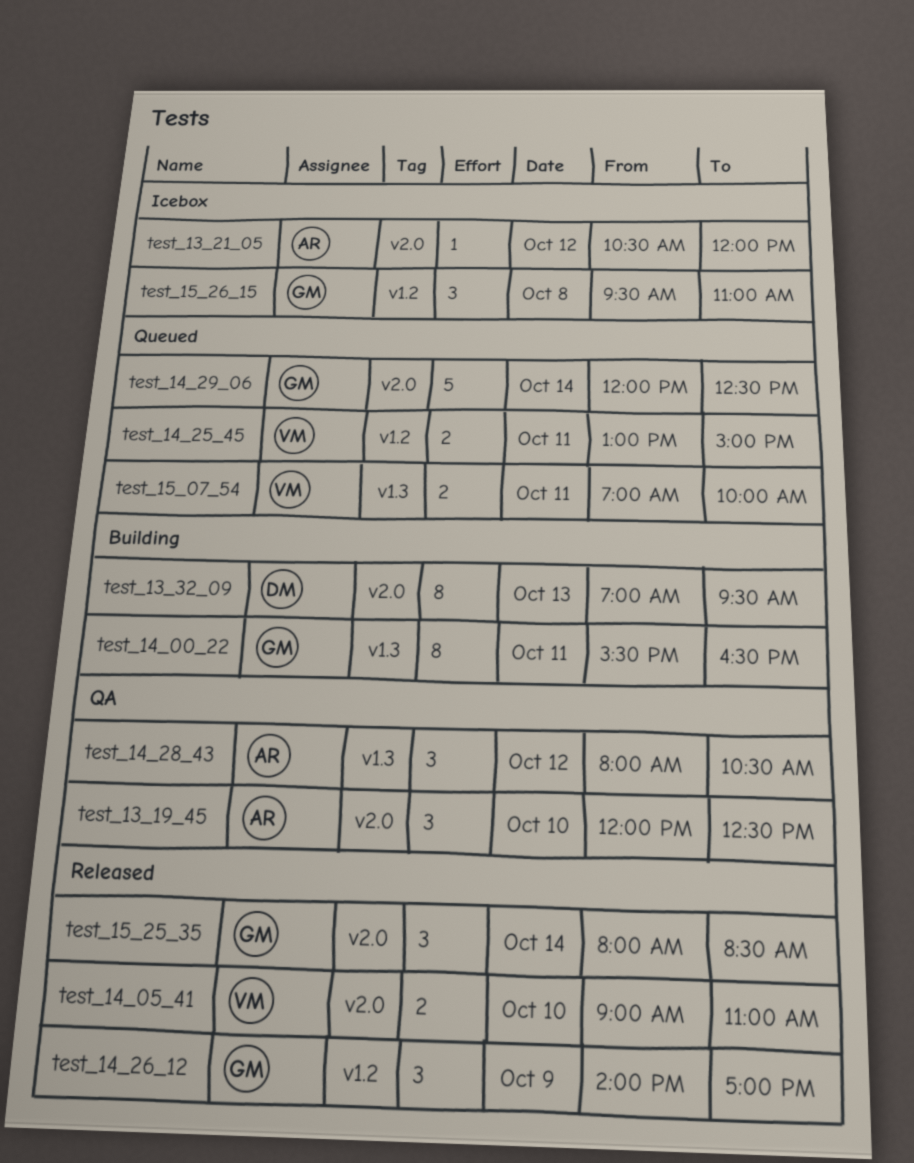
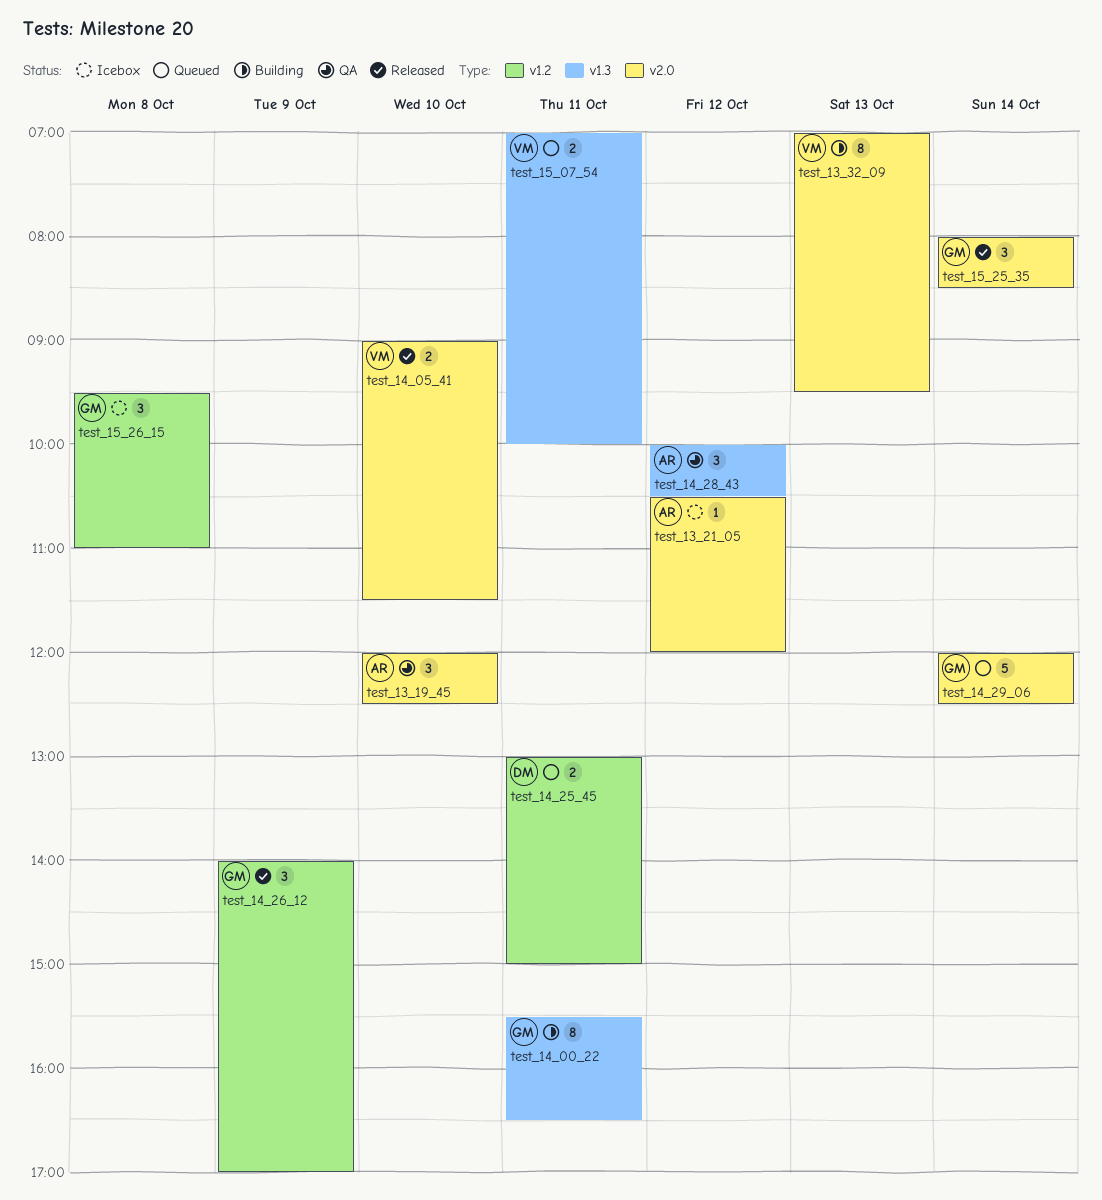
test_13_32_09, owner: DM -> VM
test_14_05_41, ends: 11:00 -> 11:30
test_14_25_45, owner: VM -> DM
test_14_28_43, begins: 08:00 -> 10:00

